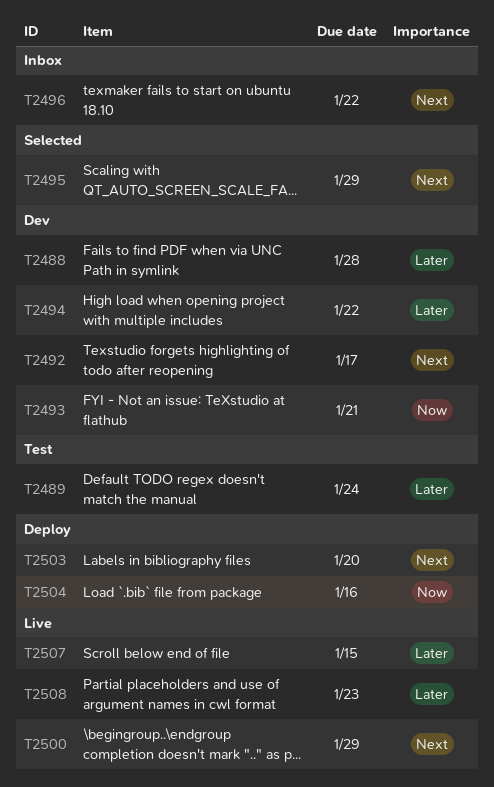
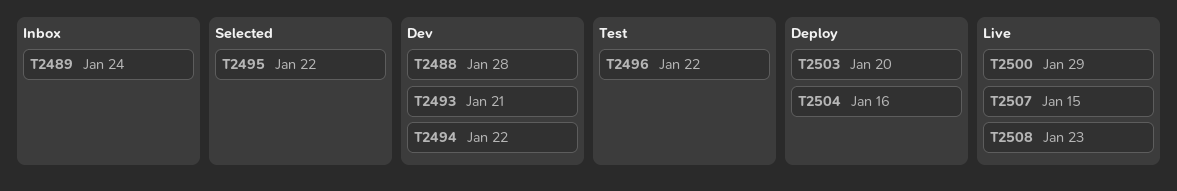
T2489, status: Test -> Inbox
T2492: present -> none
T2495, due: Jan 29 -> Jan 22
T2496, status: Inbox -> Test

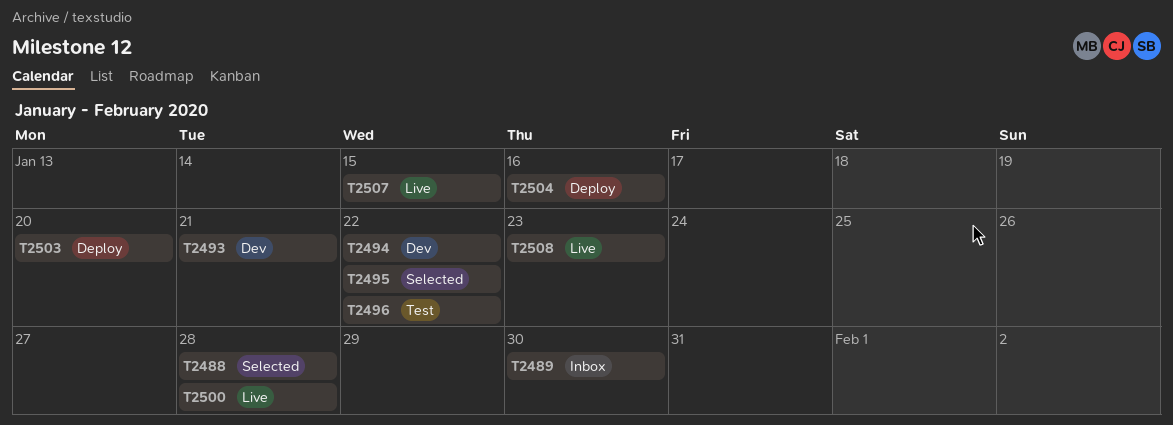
T2488, status: Dev -> Selected
T2489, due: Jan 24 -> Jan 30
T2500, due: Jan 29 -> Jan 28

